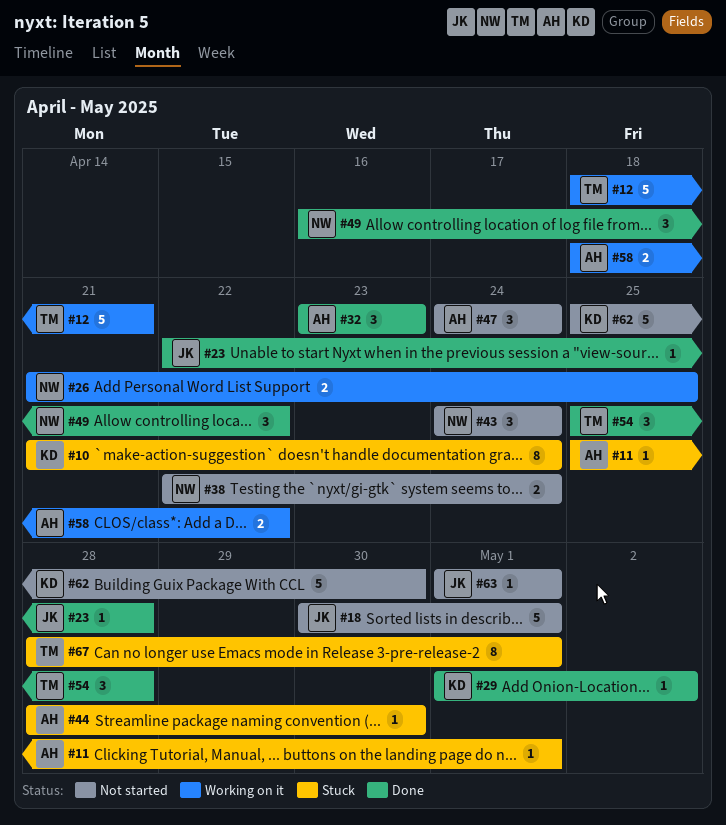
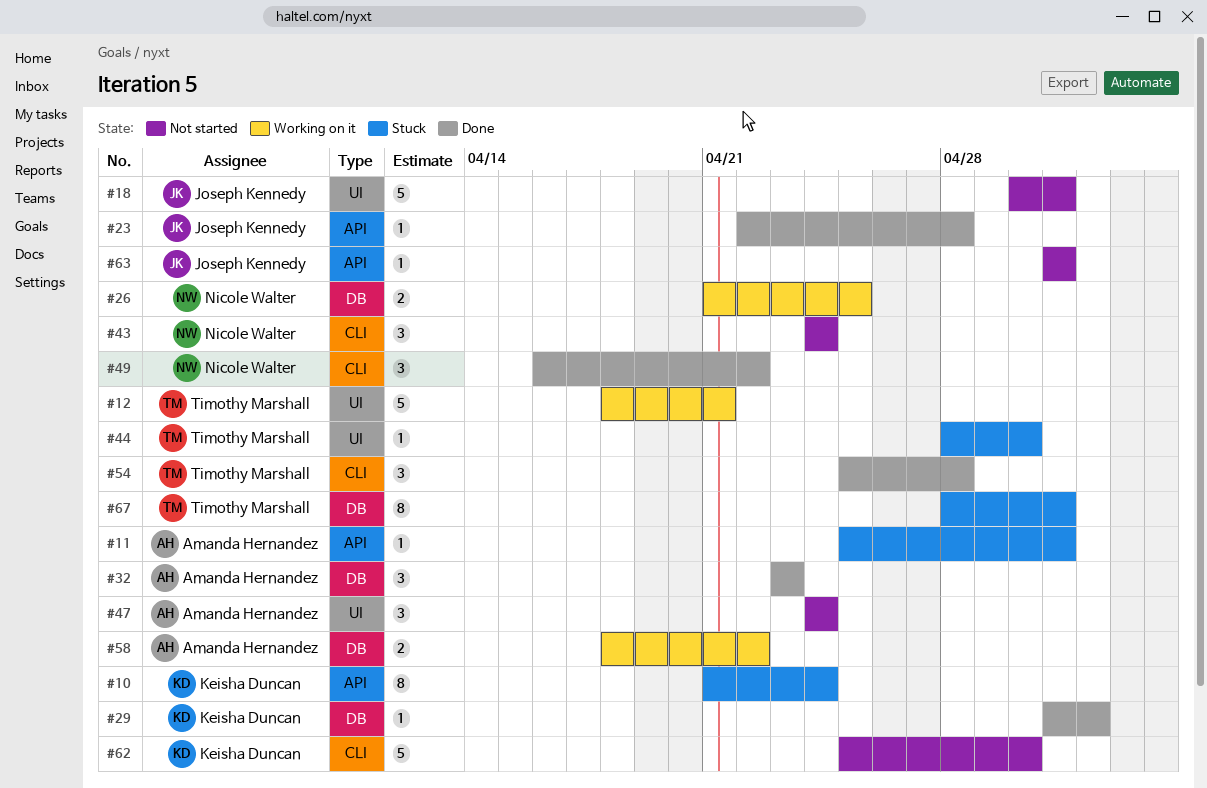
#38: present -> none
#44, owner: Amanda Hernandez -> Timothy Marshall

